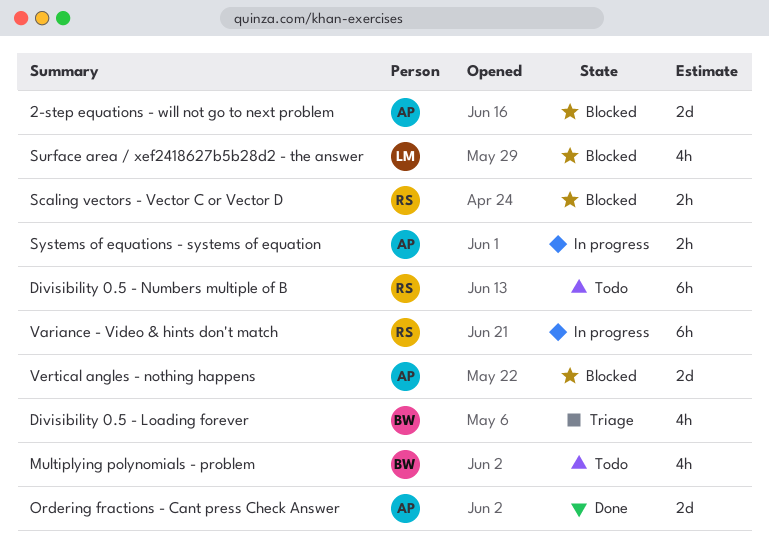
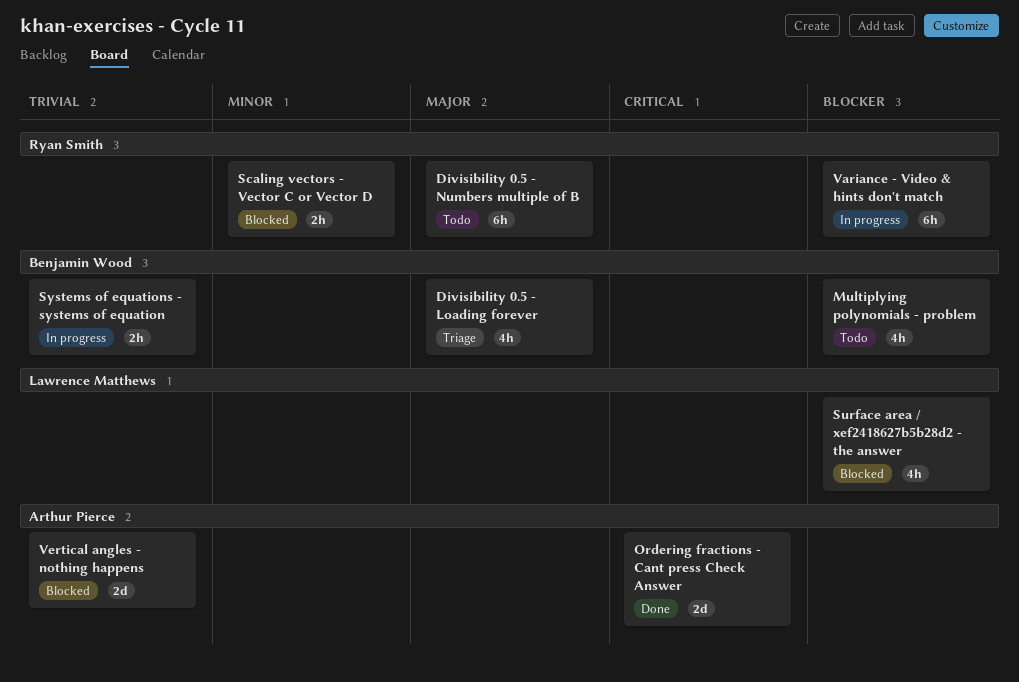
2-step equations - will not go to next problem: present -> none
Systems of equations - systems of equation, owner: Arthur Pierce -> Benjamin Wood

